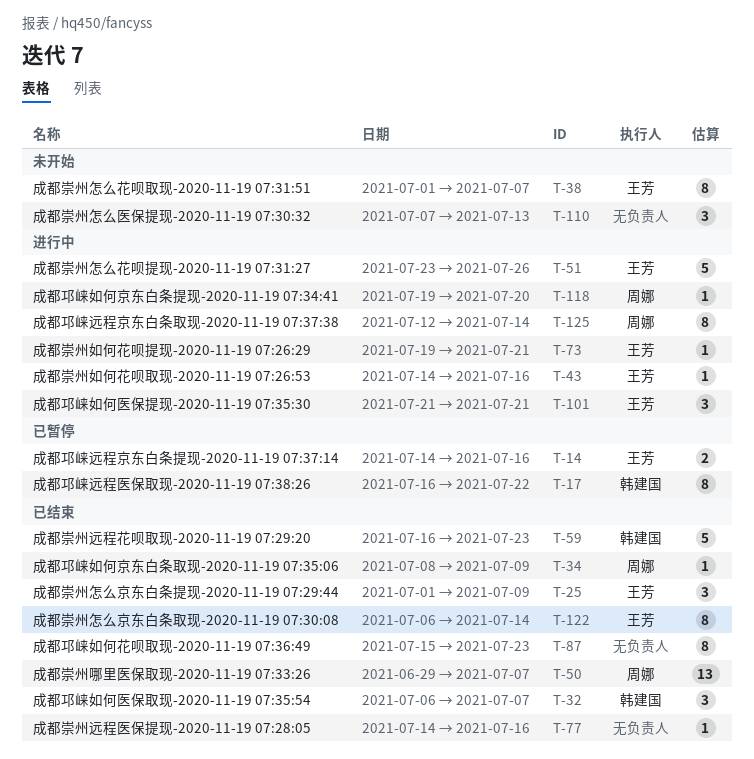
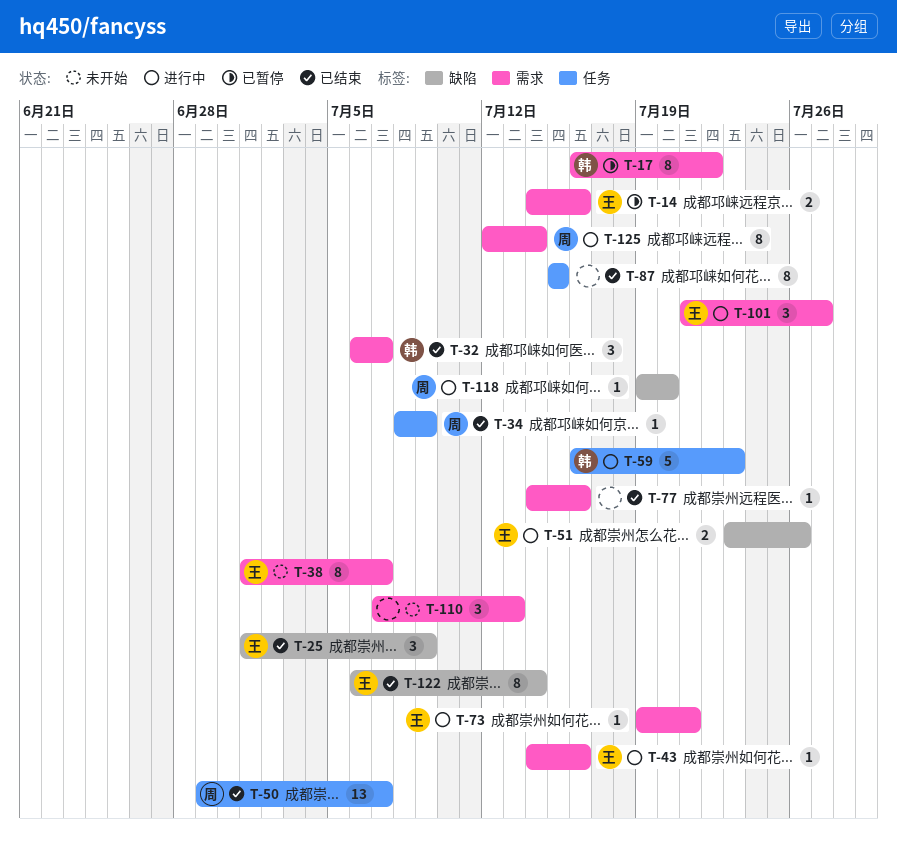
T-51, estimate: 5 -> 2
T-59, status: 已结束 -> 进行中
T-87, due: Jul 23 -> Jul 15
T-101, due: Jul 21 -> Jul 27

